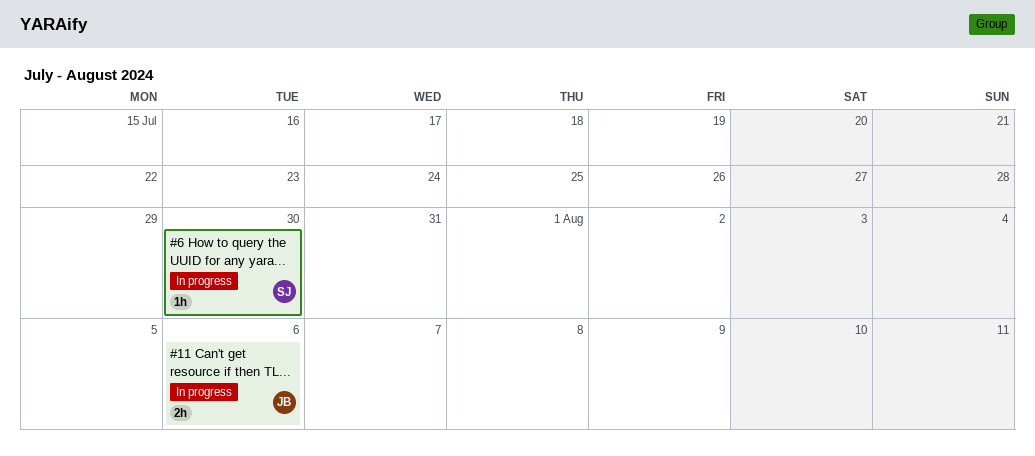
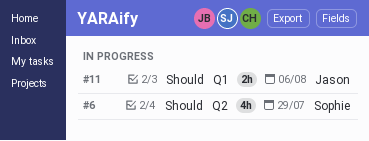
#6, estimate: 1h -> 4h
#6, due: Jul 30 -> Jul 29

